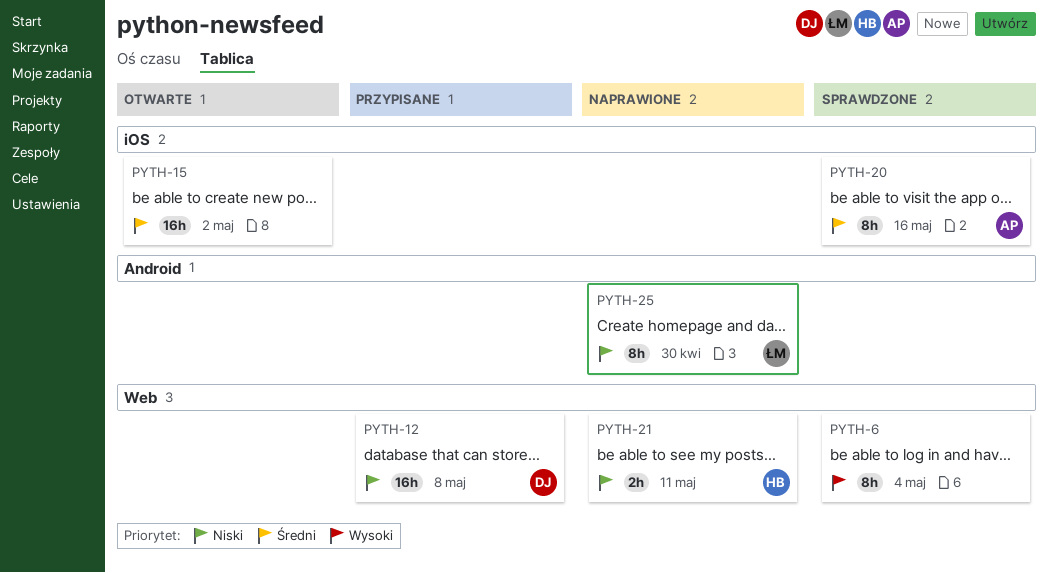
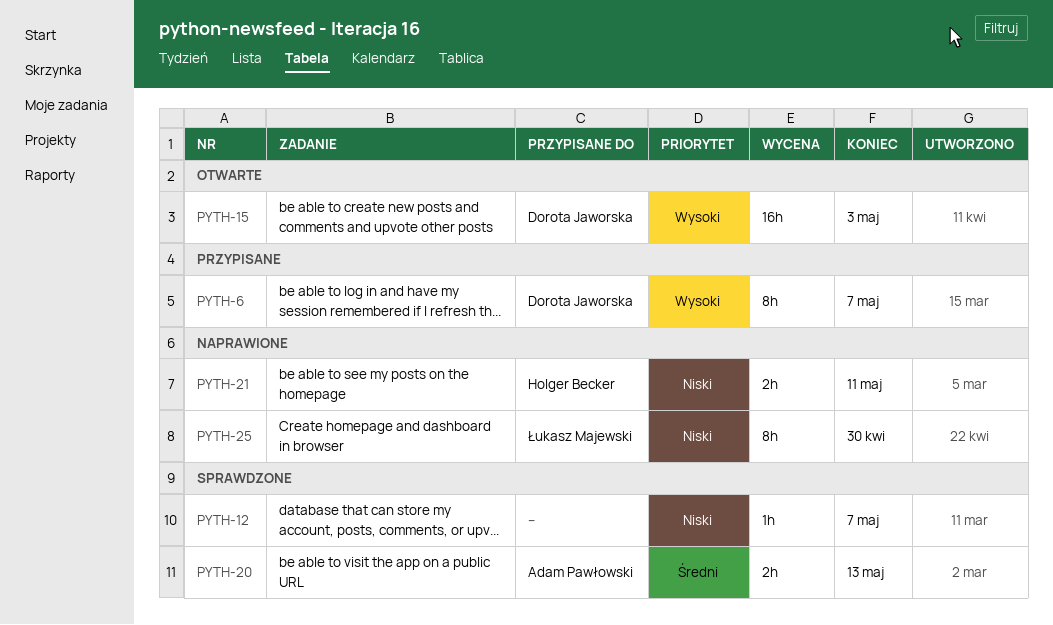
PYTH-6, status: Sprawdzone -> Przypisane
PYTH-6, owner: none -> Dorota Jaworska
PYTH-6, due: May 4 -> May 7
PYTH-12, status: Przypisane -> Sprawdzone
PYTH-12, owner: Dorota Jaworska -> none
PYTH-12, estimate: 16h -> 1h
PYTH-12, due: May 8 -> May 7
PYTH-15, owner: none -> Dorota Jaworska
PYTH-15, priority: Średni -> Wysoki
PYTH-15, due: May 2 -> May 3
PYTH-20, estimate: 8h -> 2h
PYTH-20, due: May 16 -> May 13

